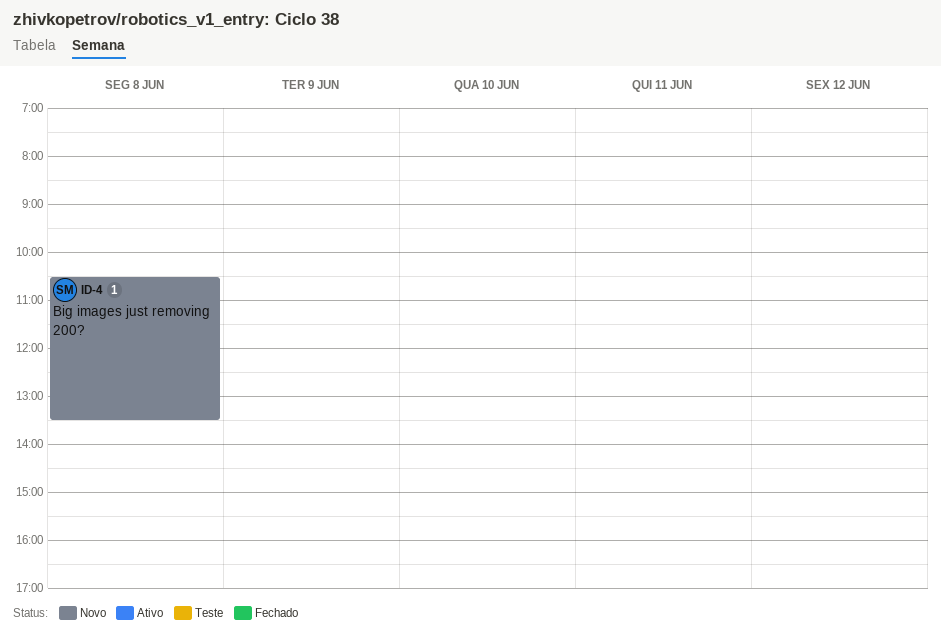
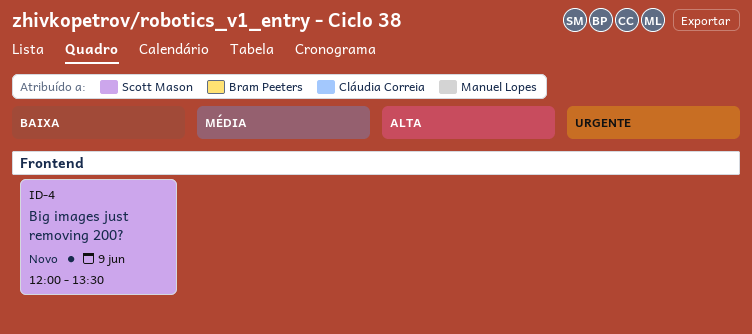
ID-4, day: Jun 8 -> Jun 9
ID-4, begins: 10:30 -> 12:00

